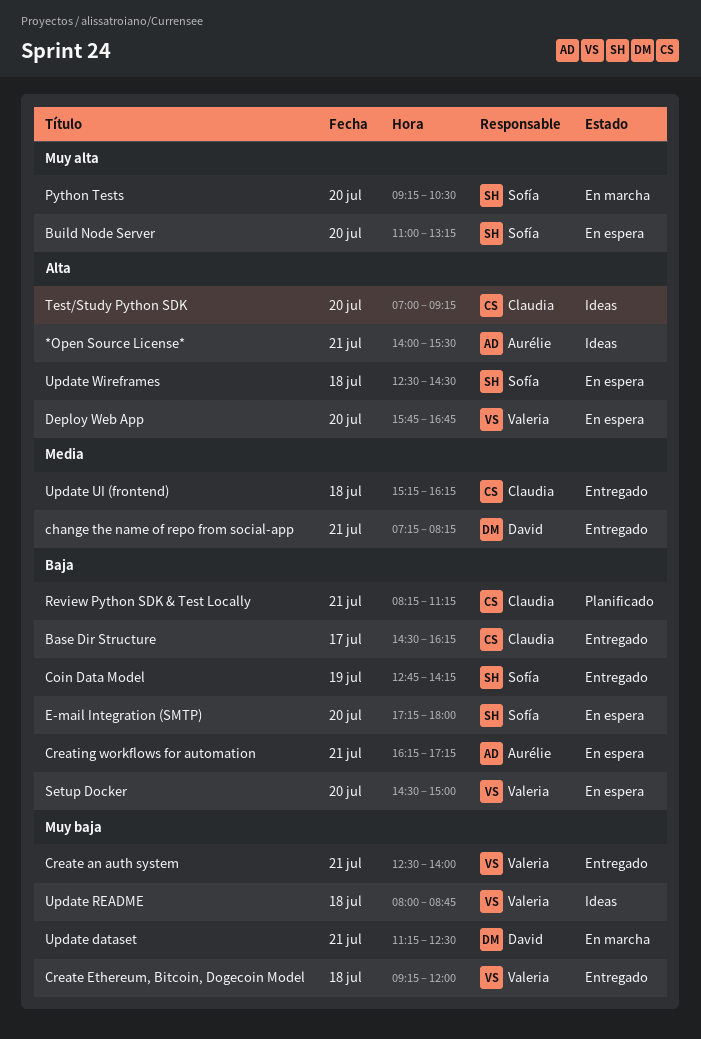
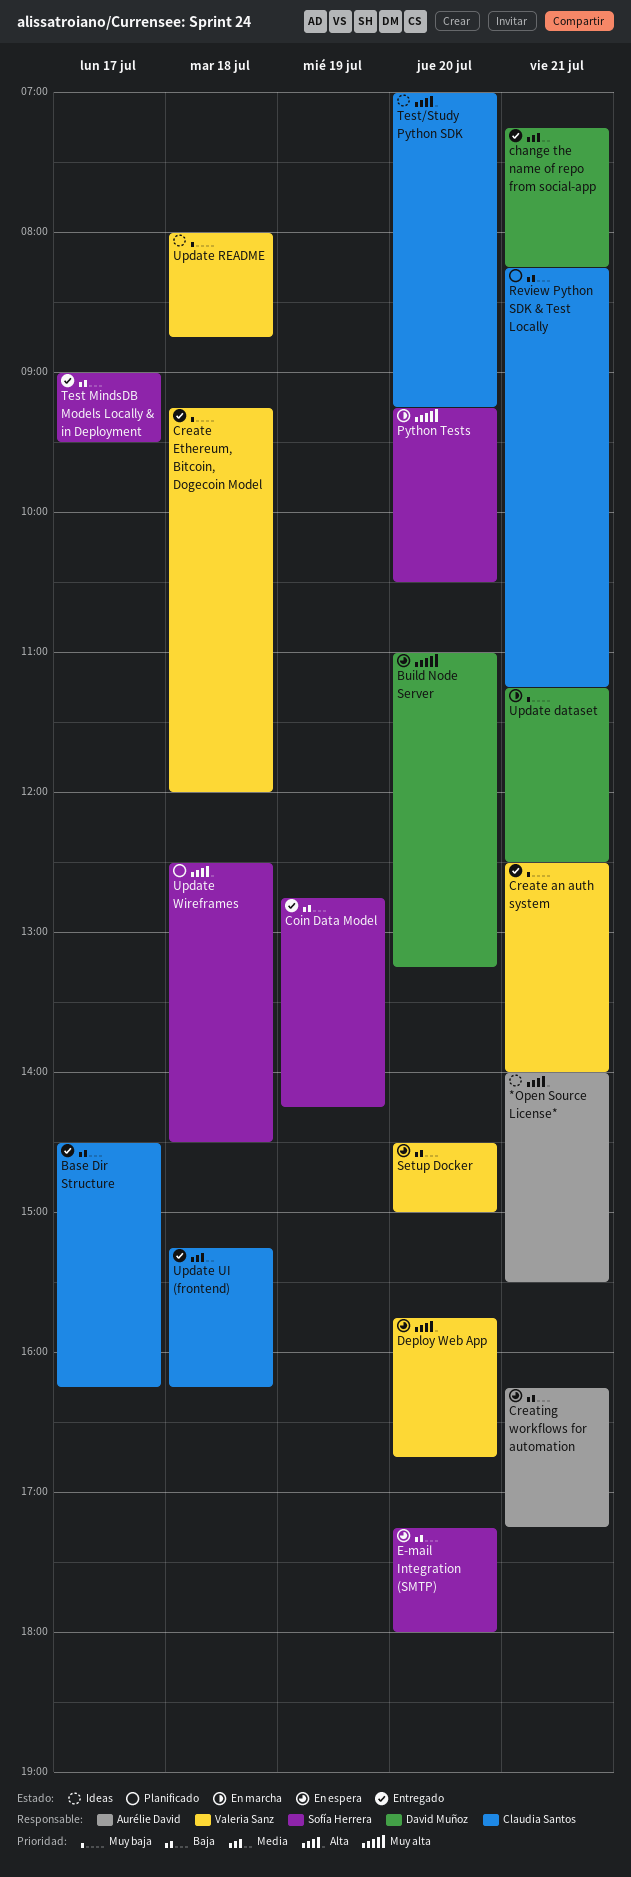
Build Node Server, owner: Sofía Herrera -> David Muñoz
Test MindsDB Models Locally & in Deployment: none -> present
Update Wireframes, status: En espera -> Planificado

